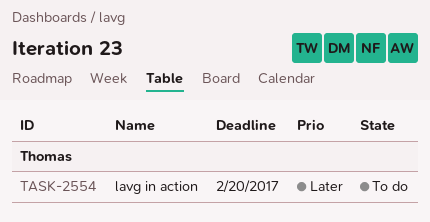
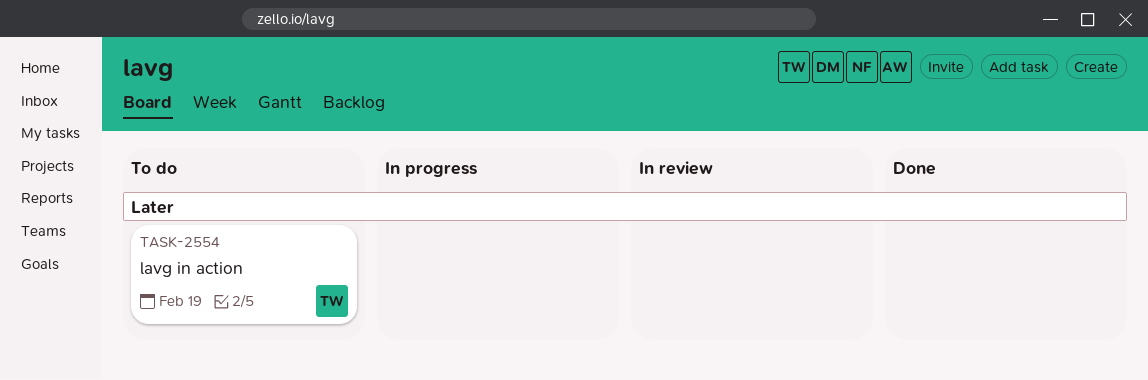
TASK-2554, due: Feb 20 -> Feb 19

